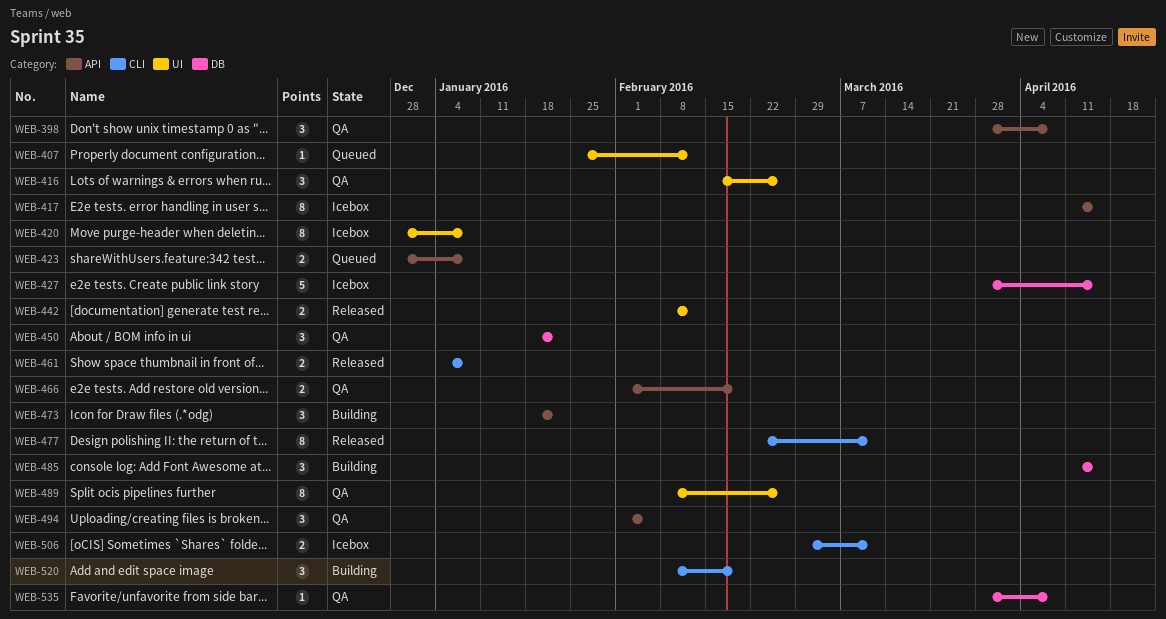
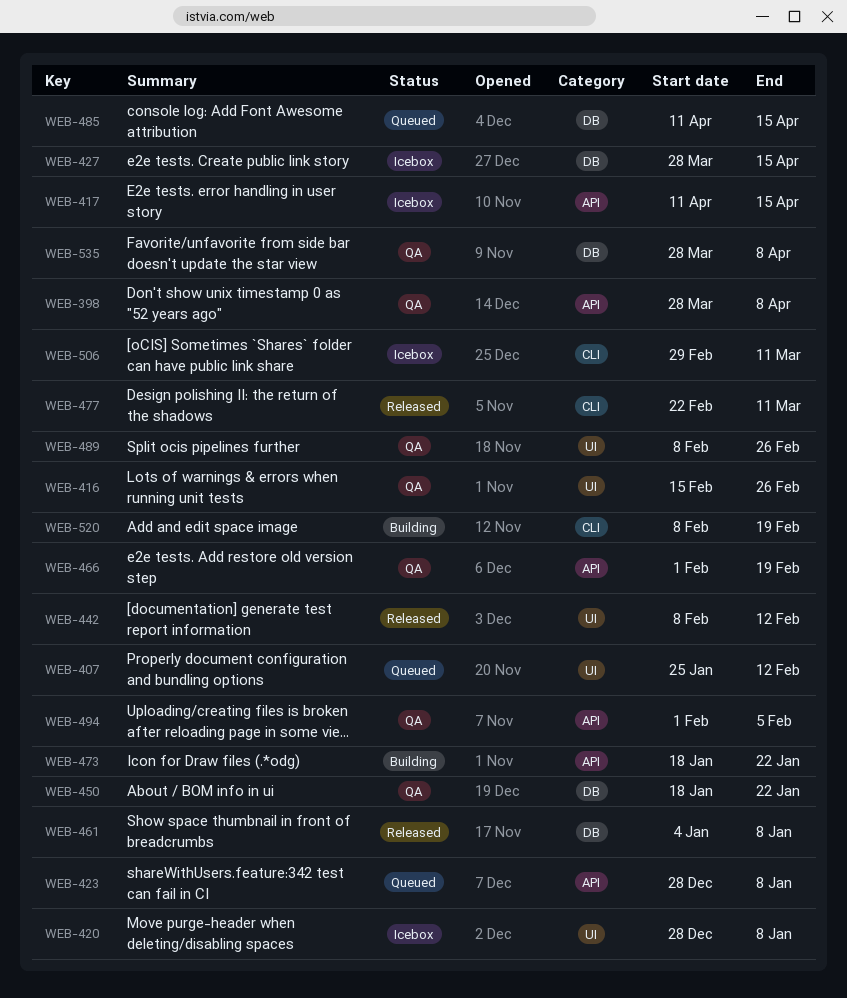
WEB-461, label: CLI -> DB
WEB-485, status: Building -> Queued

